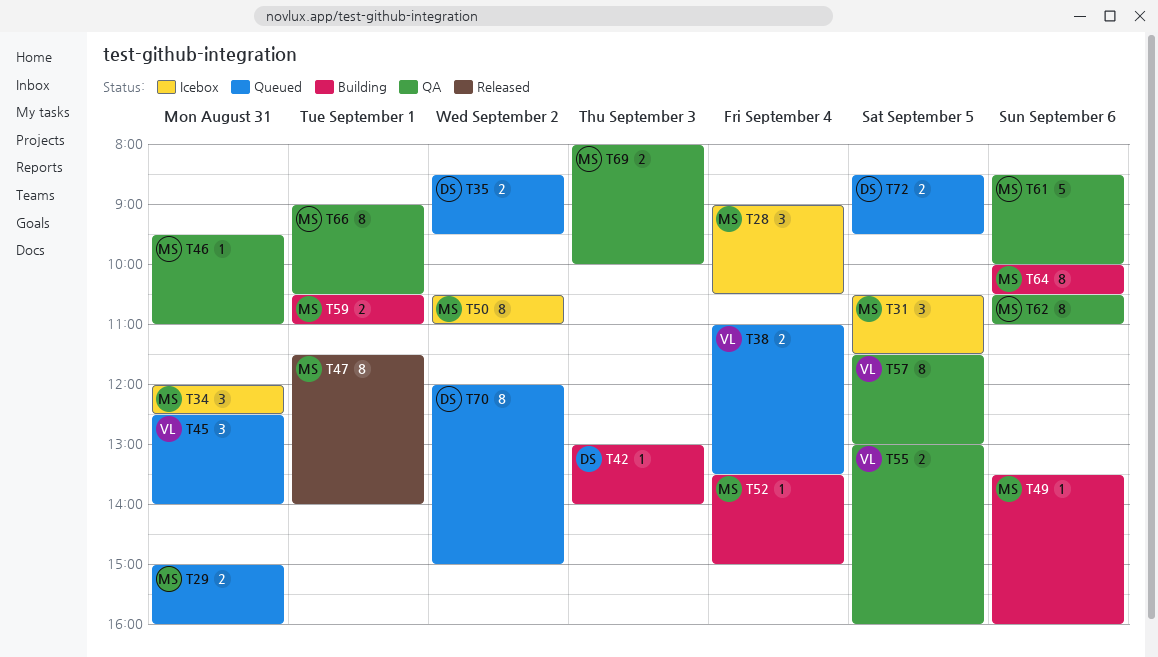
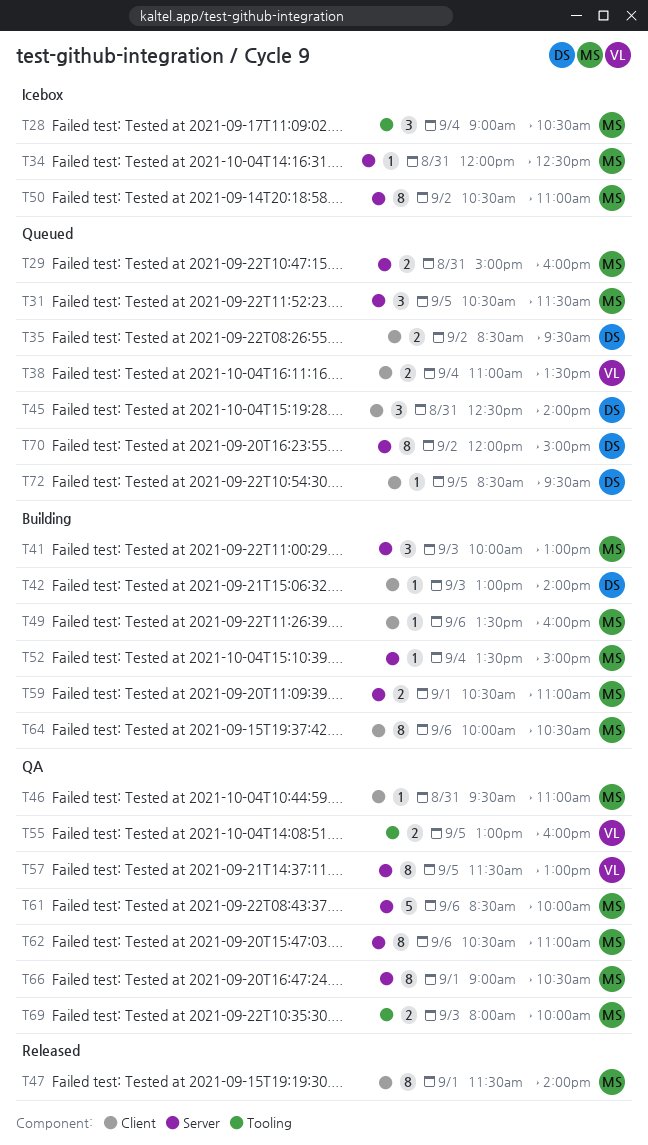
T31, status: Icebox -> Queued
T34, estimate: 3 -> 1
T41: none -> present
T45, owner: VL -> DS
T72, estimate: 2 -> 1

